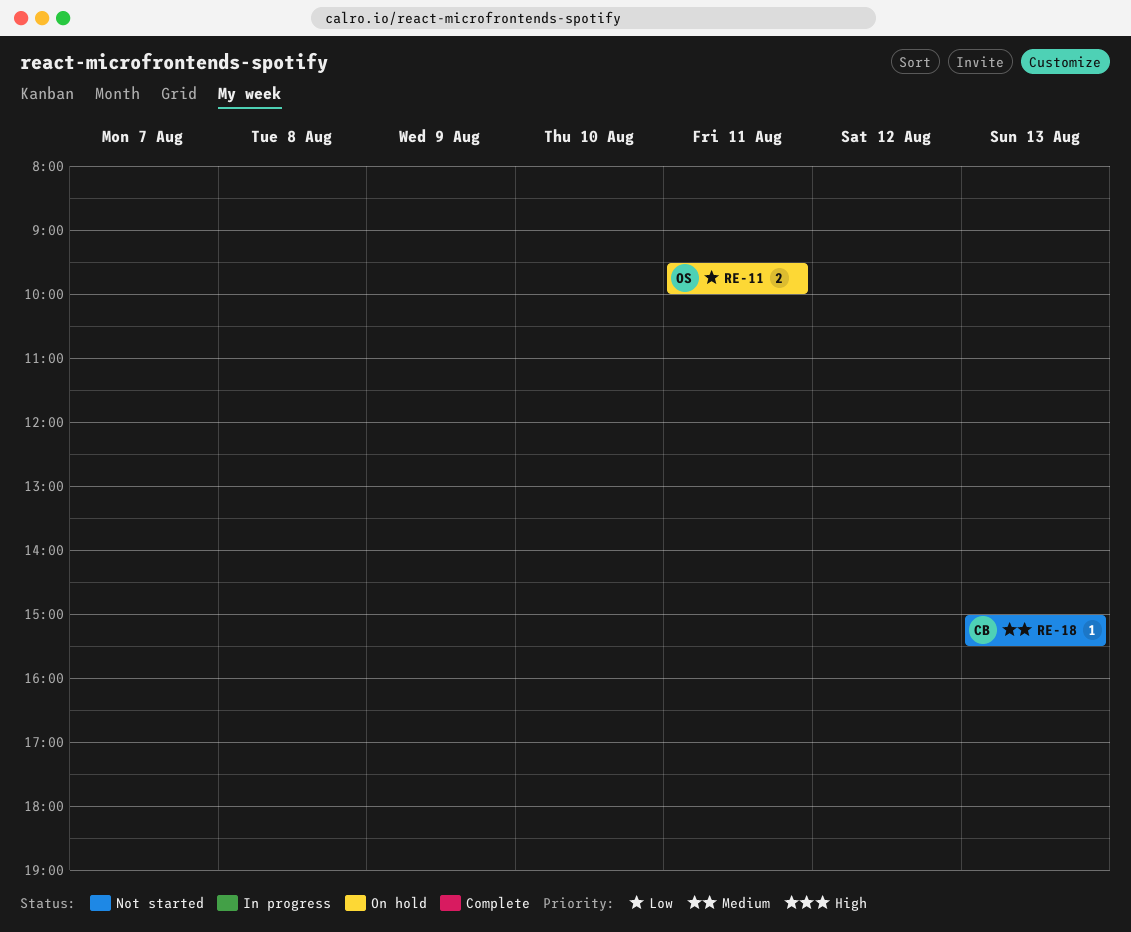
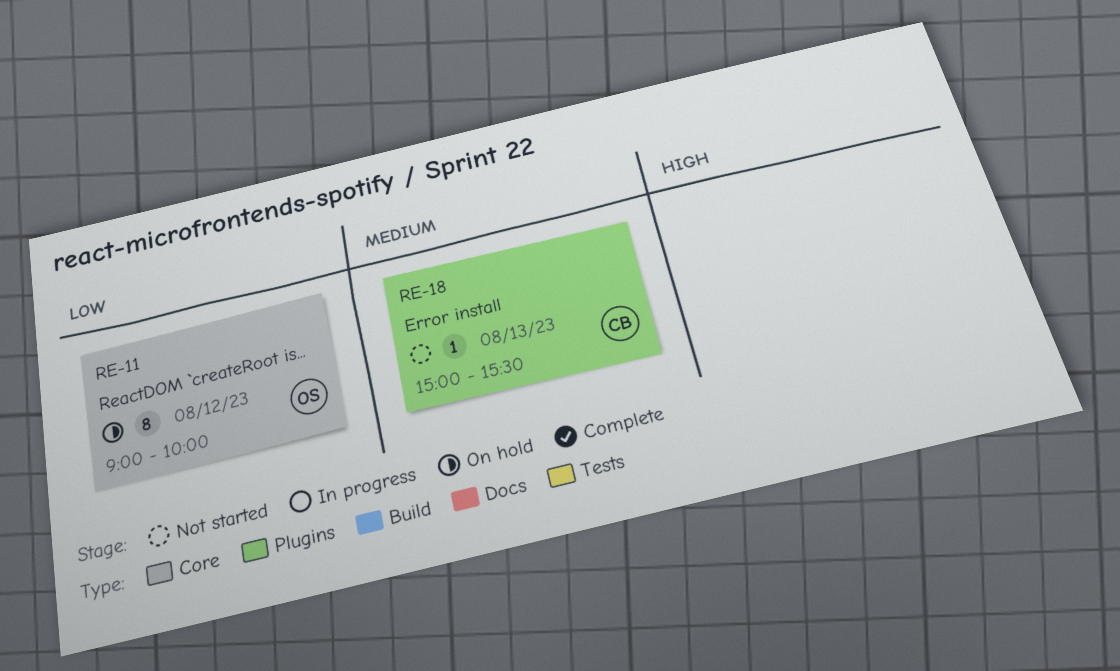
RE-11, estimate: 2 -> 8
RE-11, day: Aug 11 -> Aug 12
RE-11, begins: 09:30 -> 09:00

